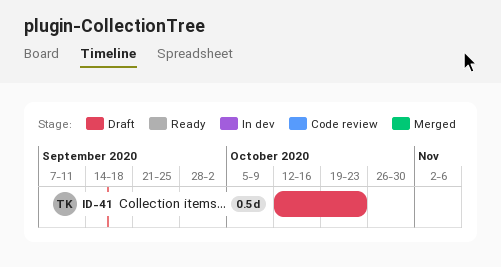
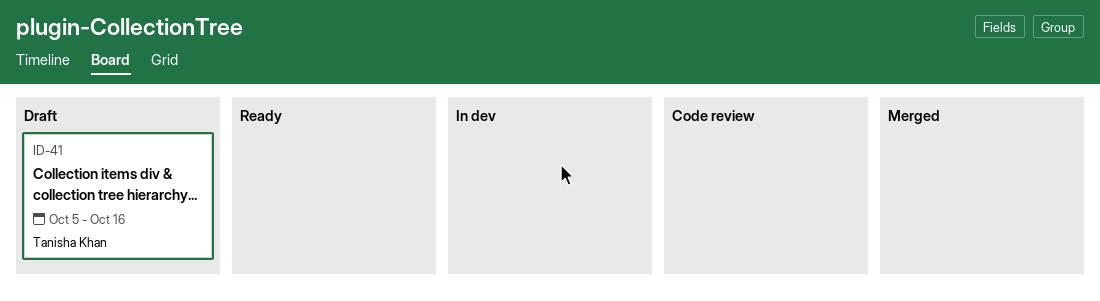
ID-41, start: Oct 12 -> Oct 5
ID-41, due: Oct 23 -> Oct 16

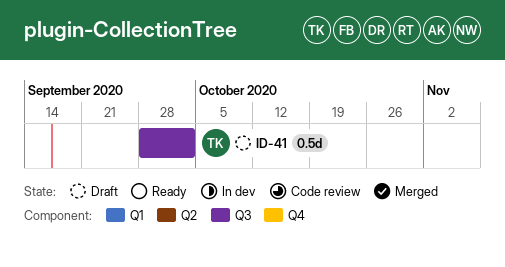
ID-41, start: Oct 5 -> Sep 28
ID-41, due: Oct 16 -> Oct 2

